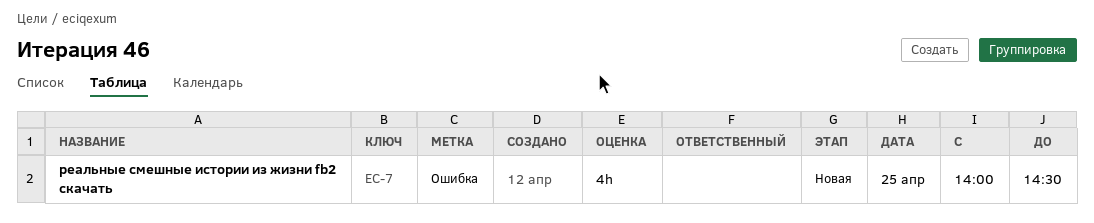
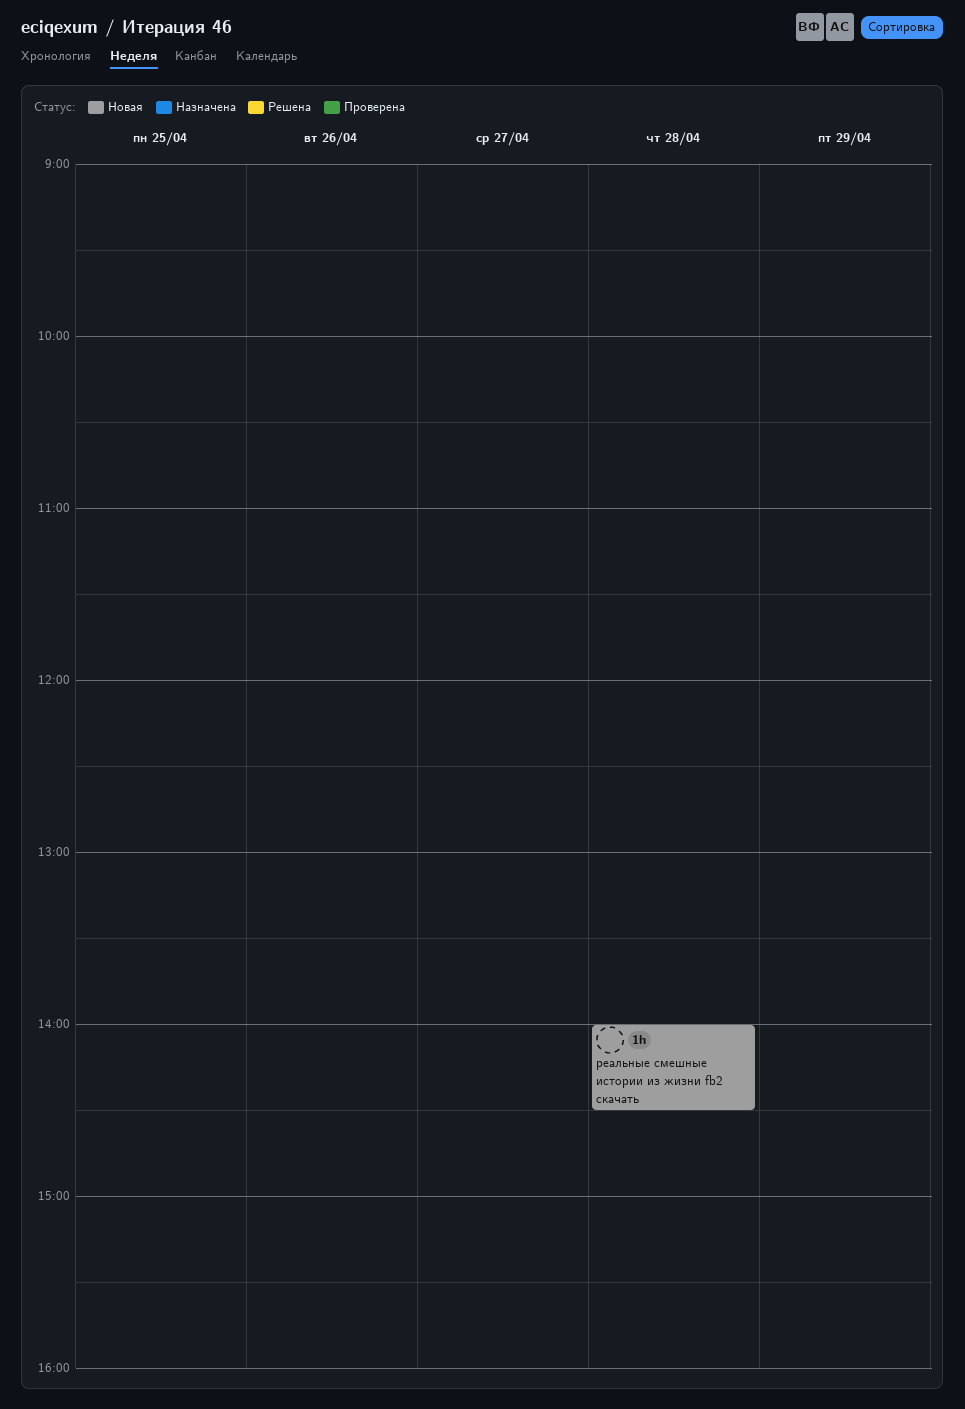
реальные смешные истории из жизни fb2 скачать, estimate: 4h -> 1h
реальные смешные истории из жизни fb2 скачать, day: Apr 25 -> Apr 28

